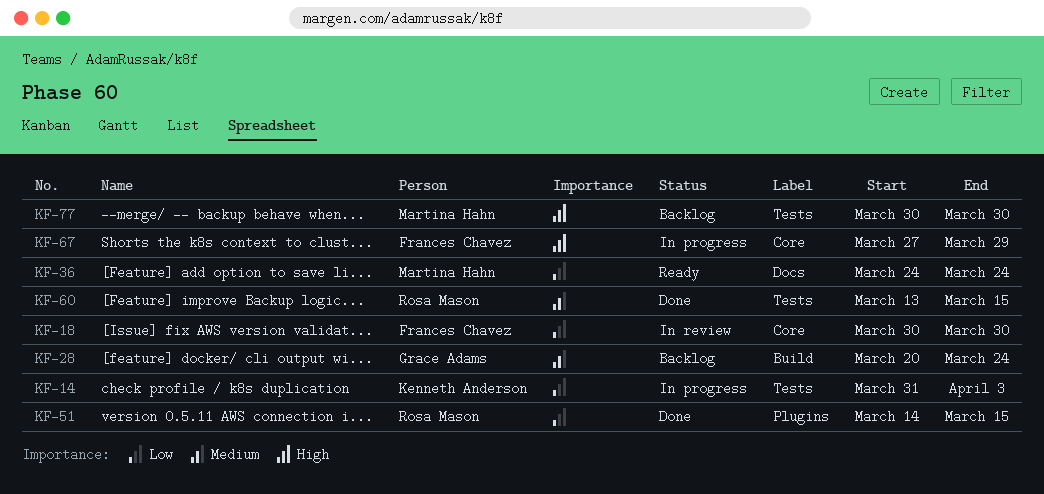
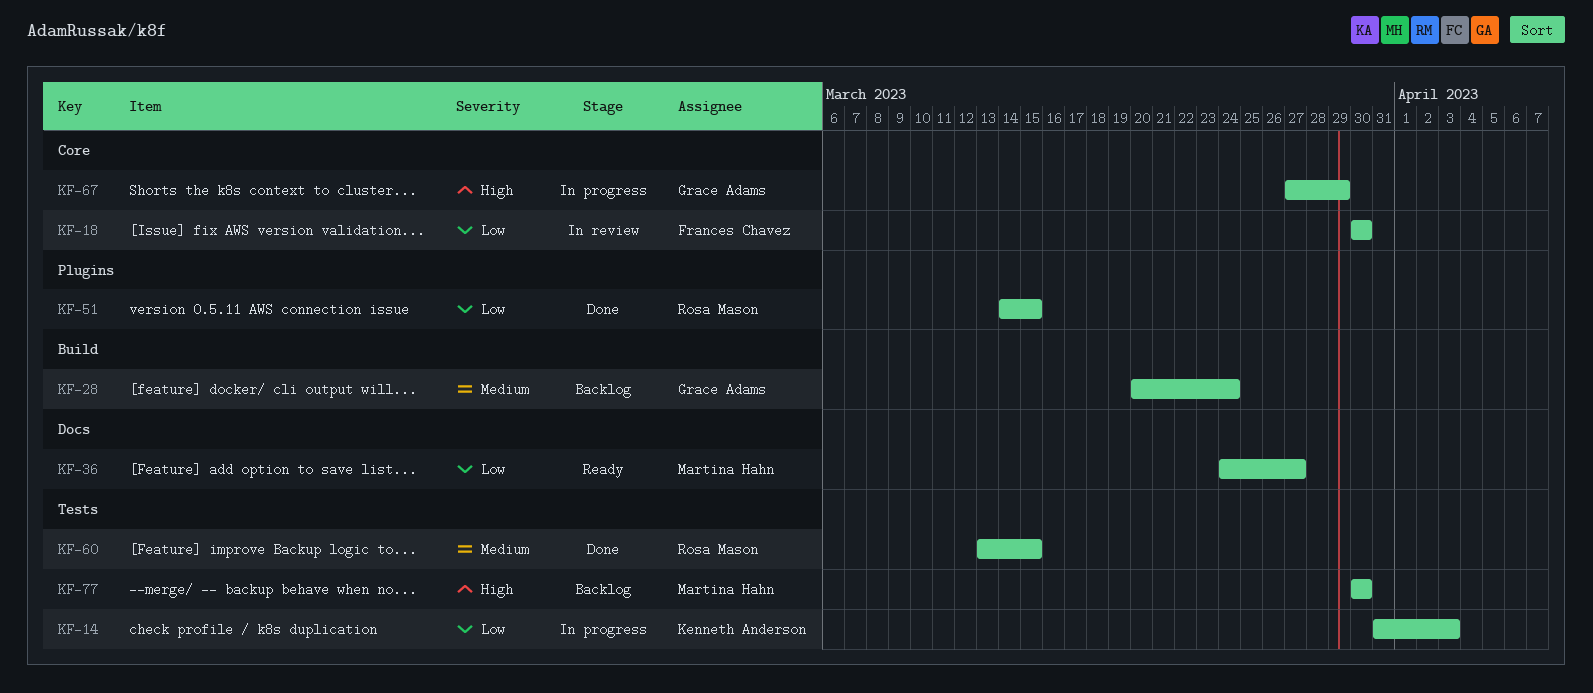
KF-36, due: Mar 24 -> Mar 27
KF-67, owner: Frances Chavez -> Grace Adams

